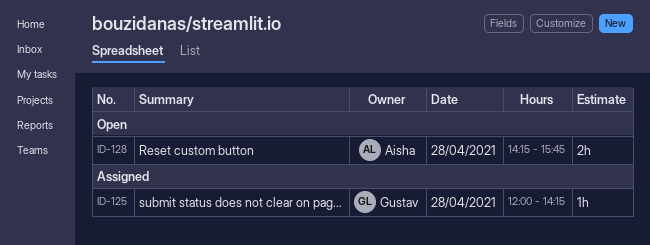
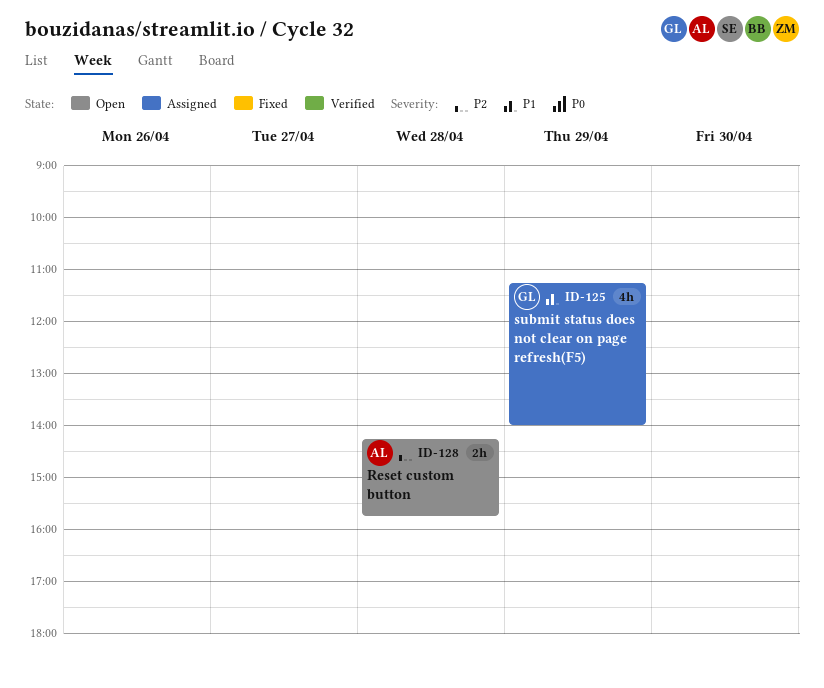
ID-125, estimate: 1h -> 4h
ID-125, day: Apr 28 -> Apr 29
ID-125, begins: 12:00 -> 11:15
ID-125, ends: 14:15 -> 14:00

